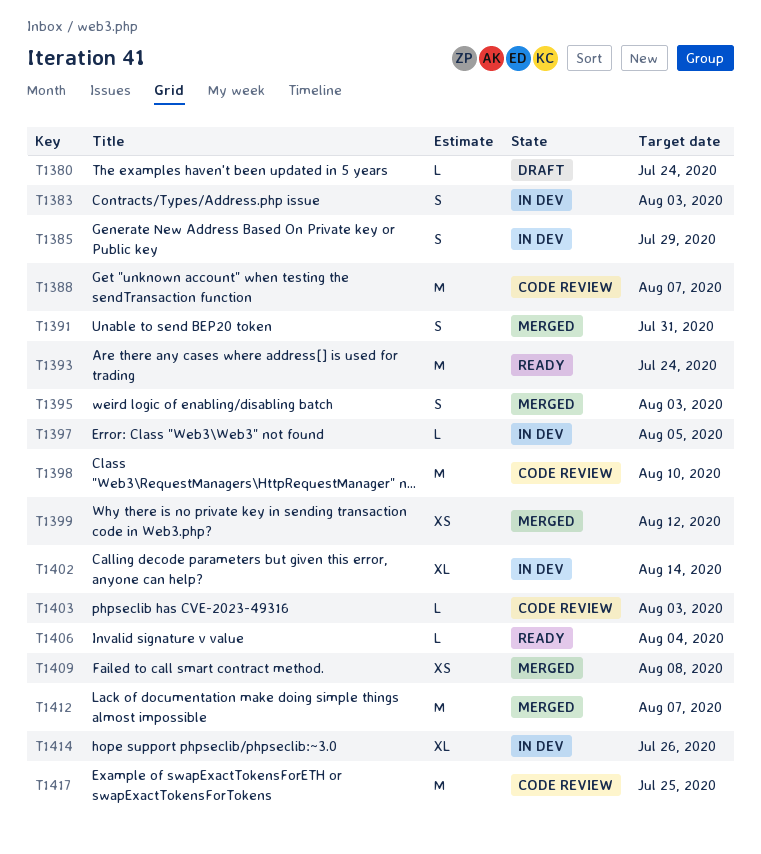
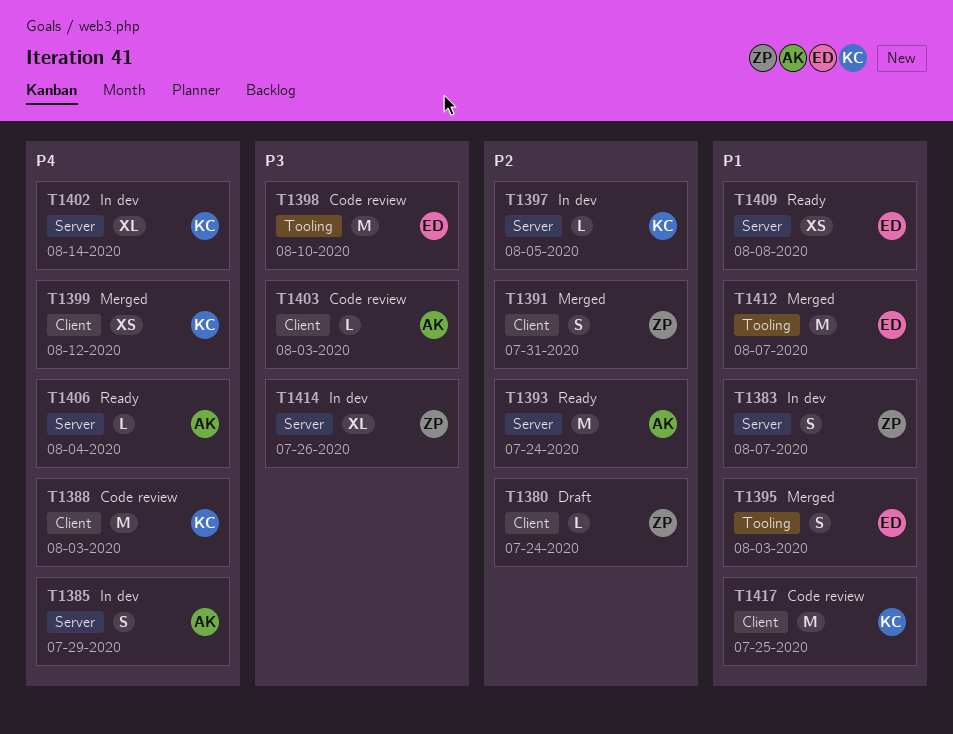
T1383, due: Aug 3 -> Aug 7
T1388, due: Aug 7 -> Aug 3
T1409, status: Merged -> Ready

